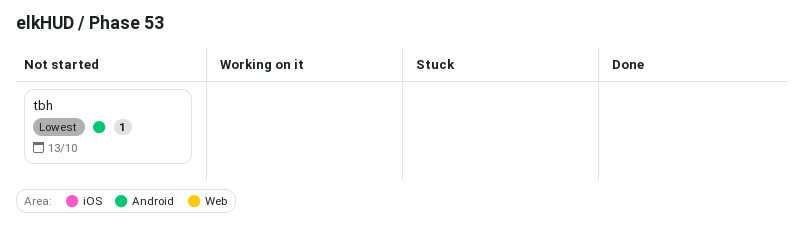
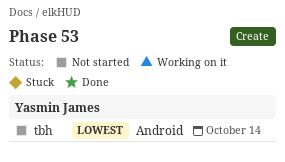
tbh, due: Oct 13 -> Oct 14

